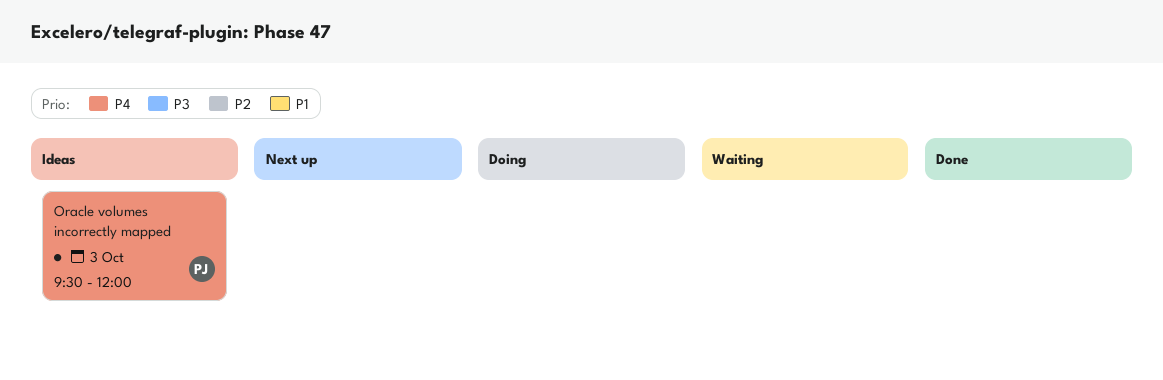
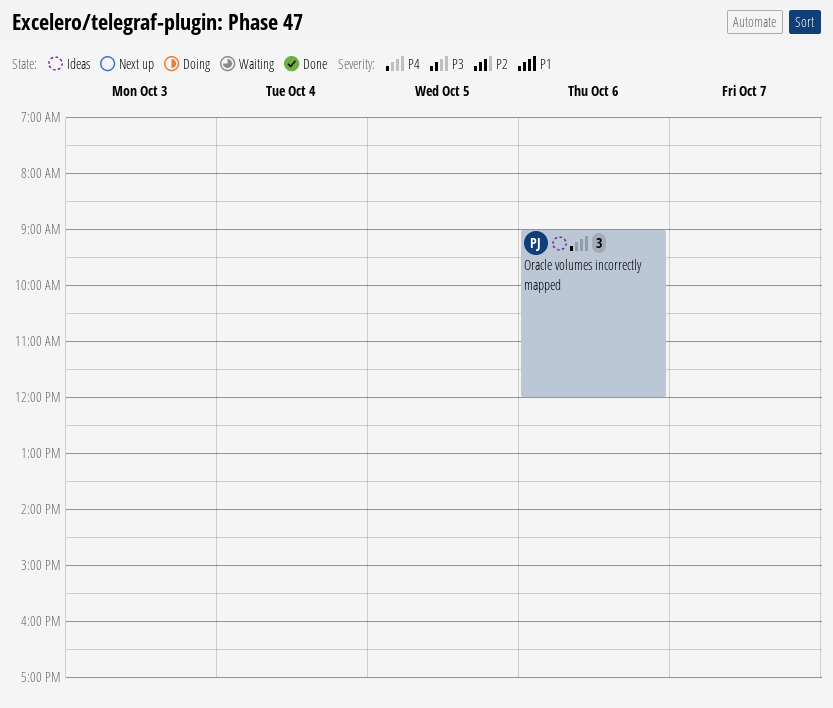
Oracle volumes incorrectly mapped, estimate: 1 -> 3
Oracle volumes incorrectly mapped, day: Oct 3 -> Oct 6
Oracle volumes incorrectly mapped, begins: 09:30 -> 09:00

